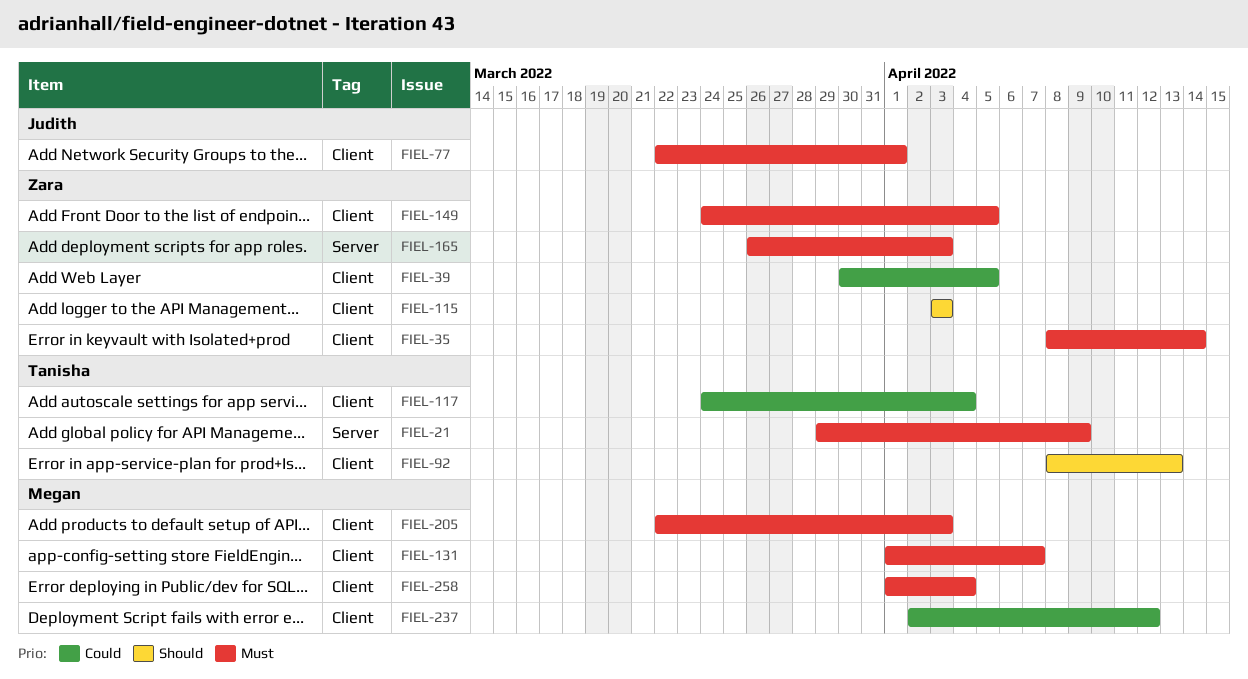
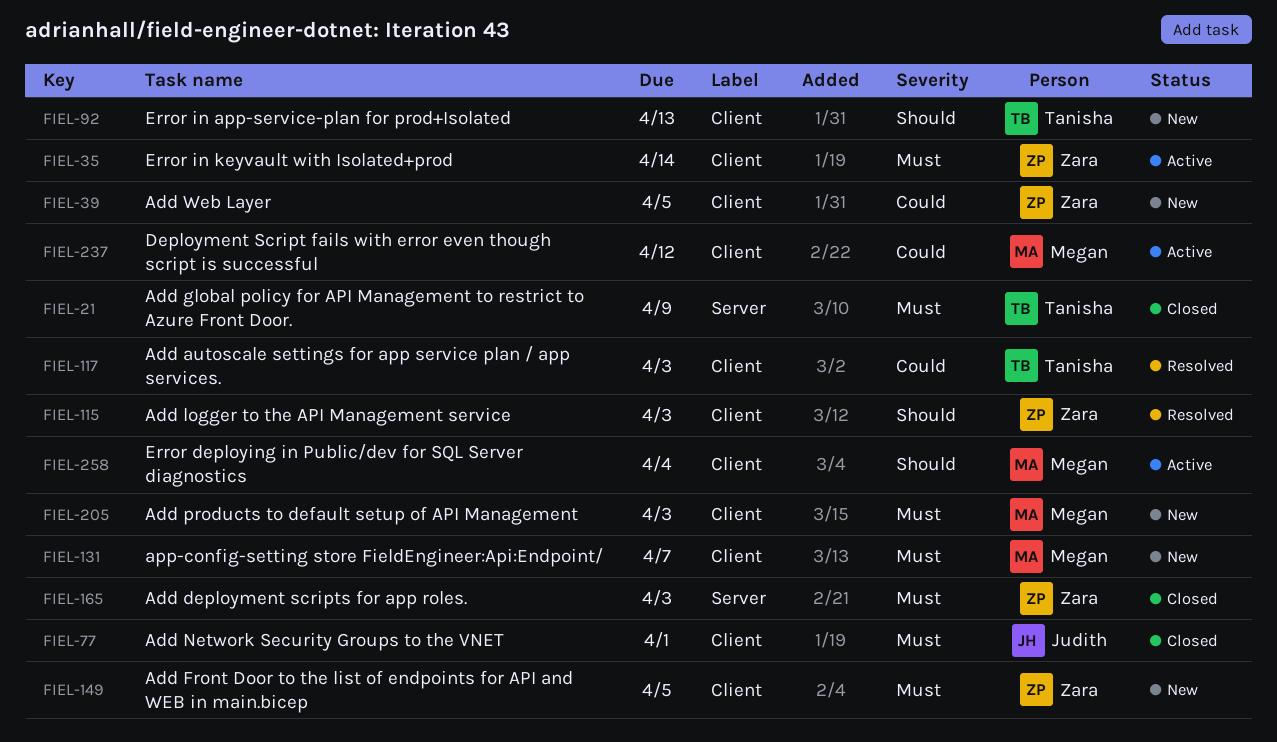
FIEL-117, due: Apr 4 -> Apr 3
FIEL-258, priority: Must -> Should

